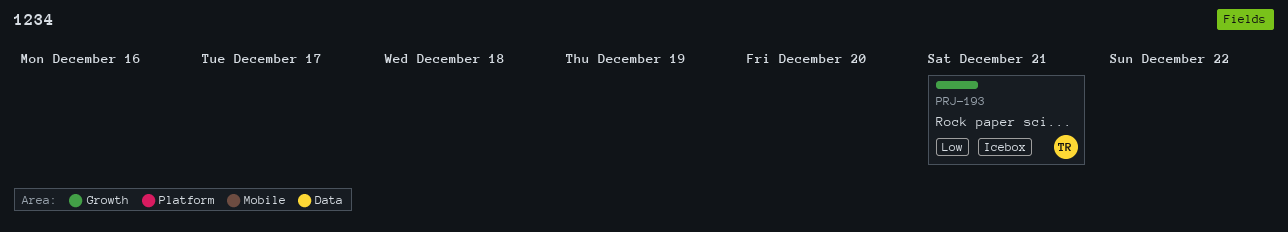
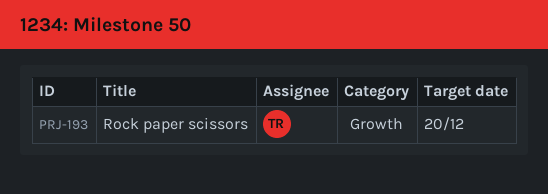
PRJ-193, due: Dec 21 -> Dec 20

